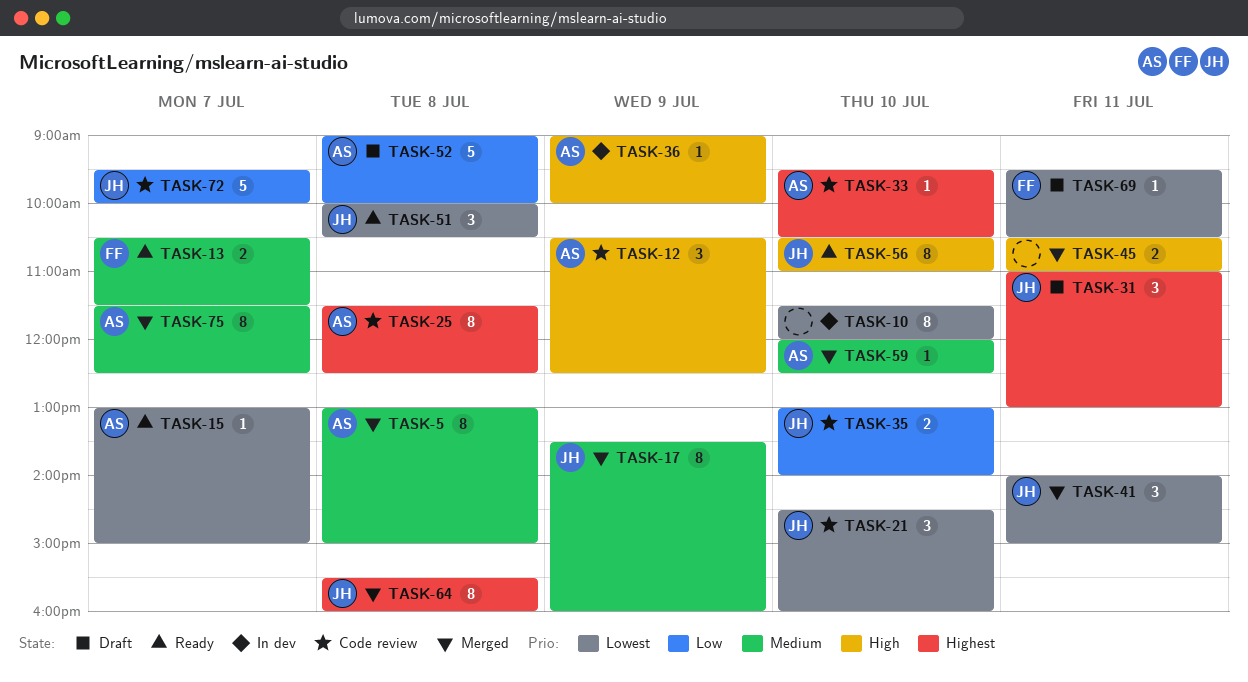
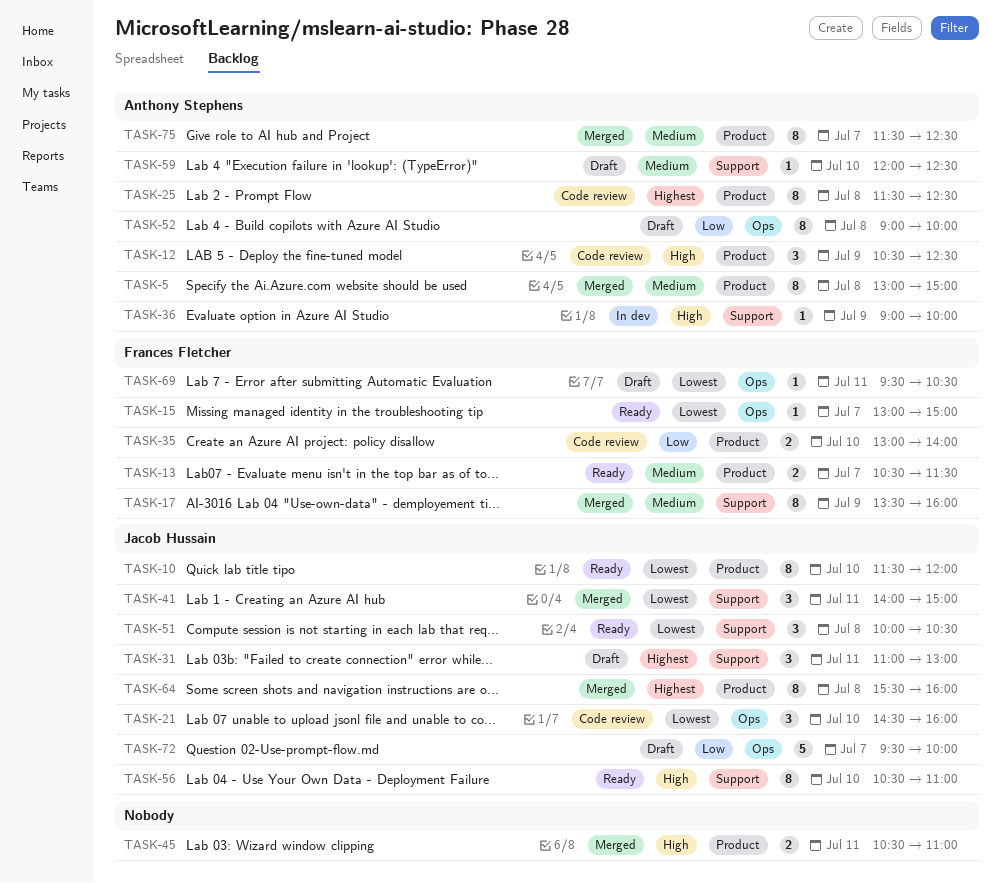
TASK-10, status: In dev -> Ready
TASK-10, owner: none -> Jacob Hussain
TASK-15, owner: Anthony Stephens -> Frances Fletcher
TASK-17, owner: Jacob Hussain -> Frances Fletcher
TASK-33: present -> none
TASK-35, owner: Jacob Hussain -> Frances Fletcher
TASK-52, estimate: 5 -> 8
TASK-59, status: Merged -> Draft
TASK-72, status: Code review -> Draft

